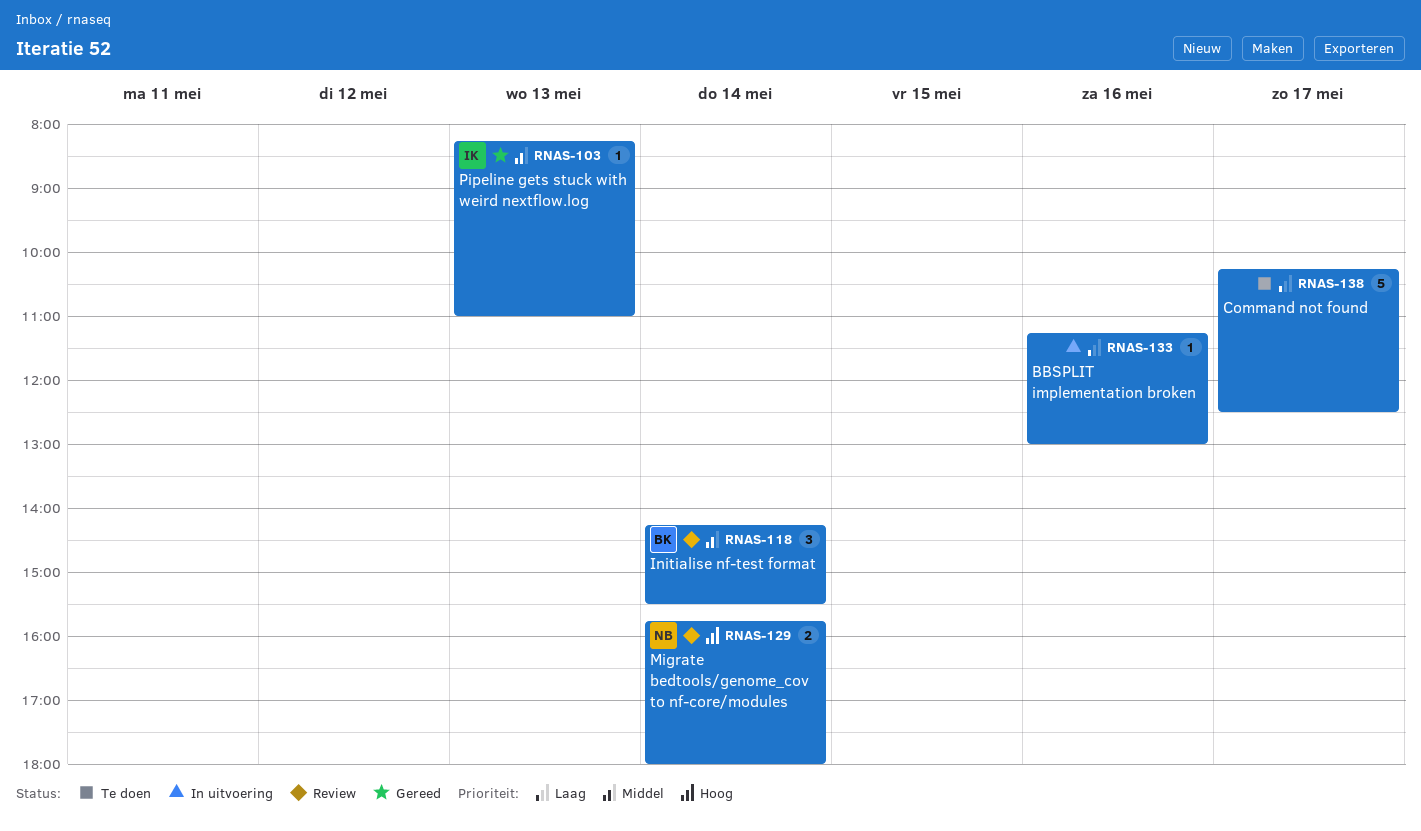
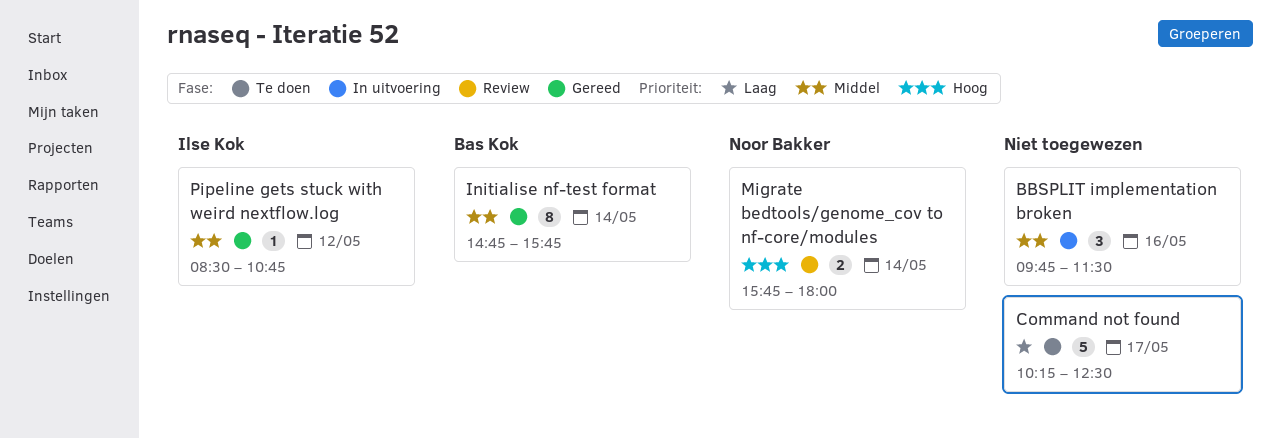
BBSPLIT implementation broken, priority: Laag -> Middel
BBSPLIT implementation broken, estimate: 1 -> 3
BBSPLIT implementation broken, begins: 11:15 -> 09:45
BBSPLIT implementation broken, ends: 13:00 -> 11:30
Initialise nf-test format, status: Review -> Gereed
Initialise nf-test format, estimate: 3 -> 8
Initialise nf-test format, begins: 14:15 -> 14:45
Initialise nf-test format, ends: 15:30 -> 15:45
Pipeline gets stuck with weird nextflow.log, day: May 13 -> May 12
Pipeline gets stuck with weird nextflow.log, begins: 08:15 -> 08:30
Pipeline gets stuck with weird nextflow.log, ends: 11:00 -> 10:45

